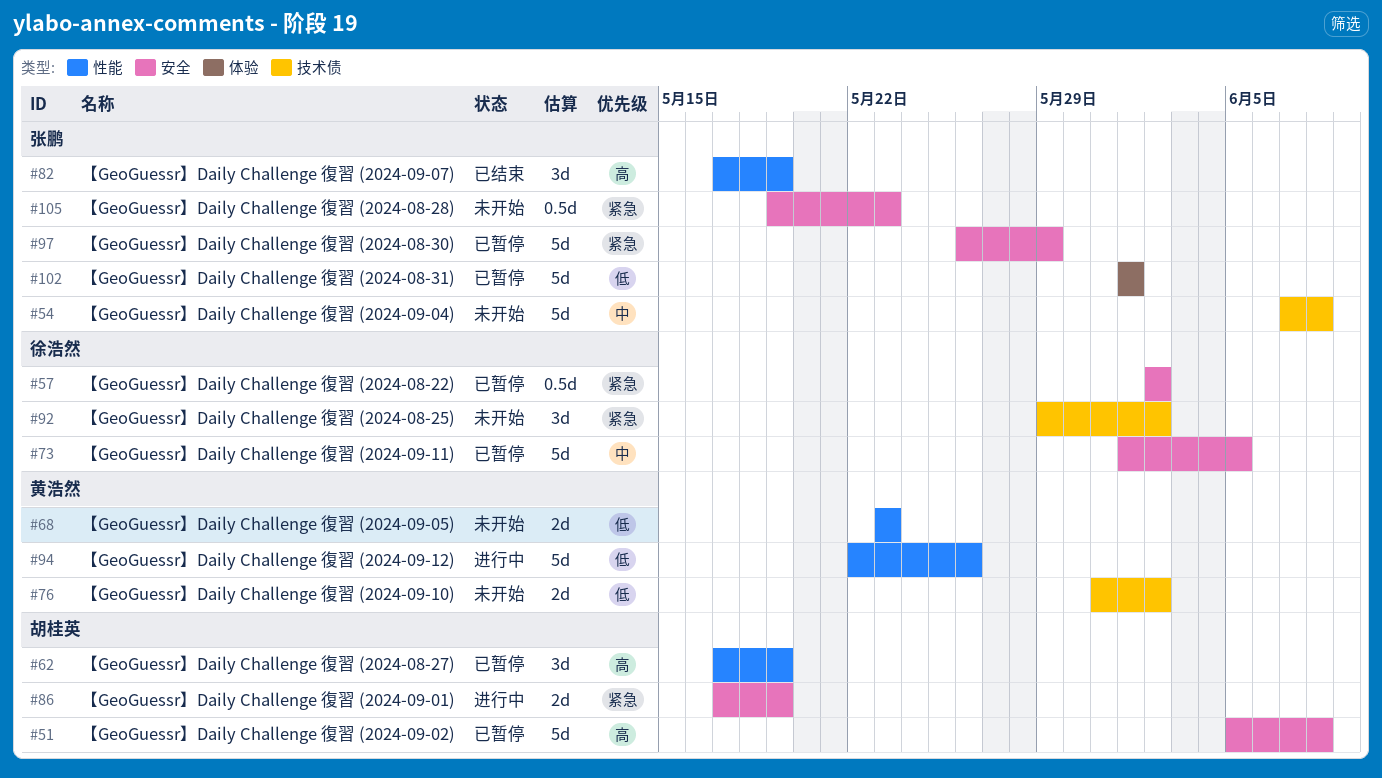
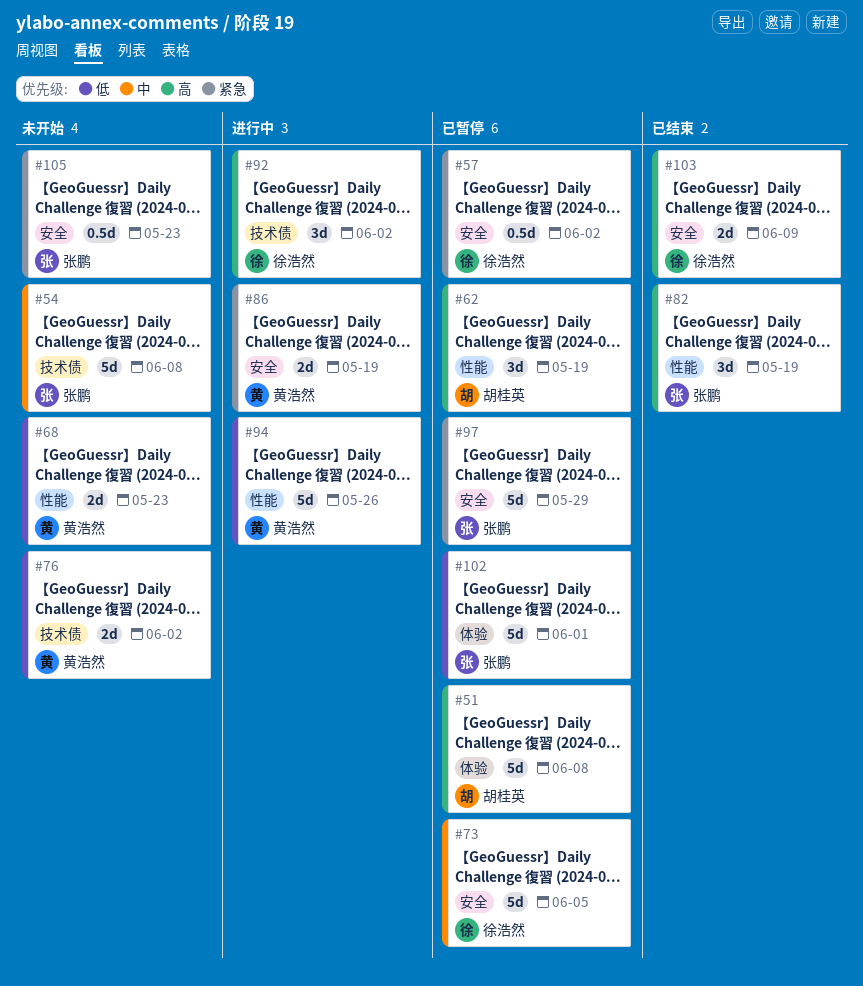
#51, label: 安全 -> 体验
#86, owner: 胡桂英 -> 黄浩然
#92, status: 未开始 -> 进行中
#92, priority: 紧急 -> 高
#103: none -> present

